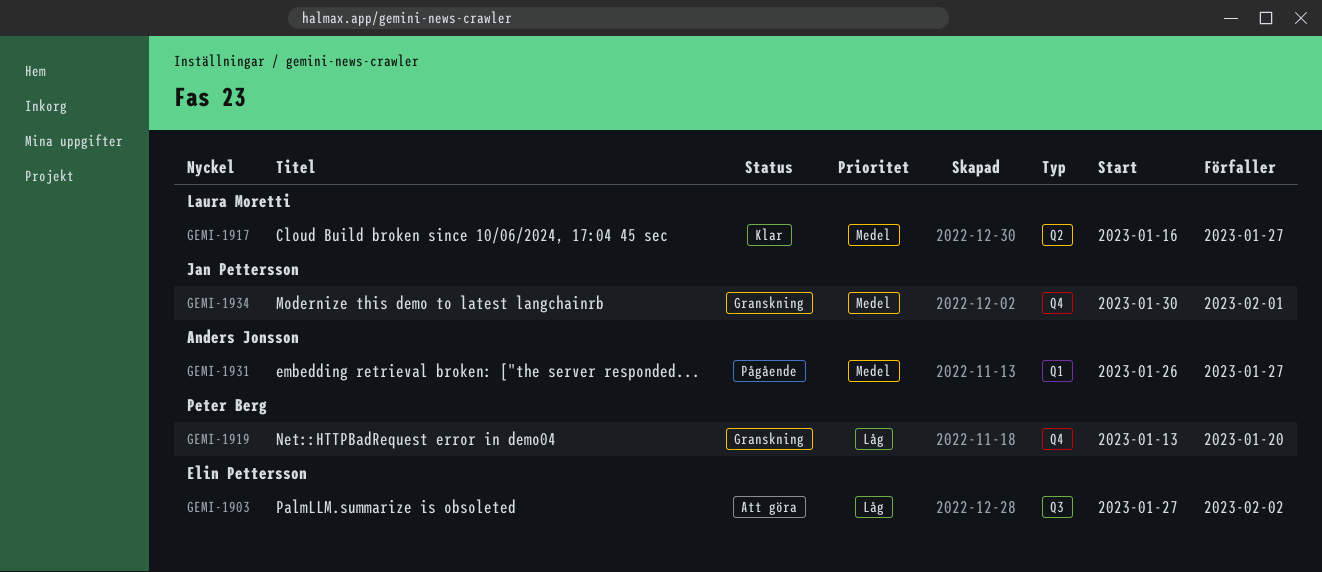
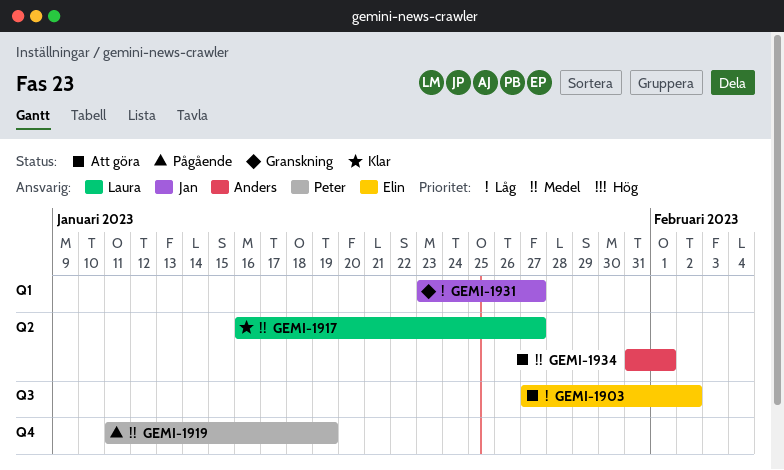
GEMI-1919, status: Granskning -> Pågående
GEMI-1919, priority: Låg -> Medel
GEMI-1919, start: Jan 13 -> Jan 11
GEMI-1919, due: Jan 20 -> Jan 19
GEMI-1931, status: Pågående -> Granskning
GEMI-1931, owner: Anders Jonsson -> Jan Pettersson
GEMI-1931, priority: Medel -> Låg
GEMI-1931, start: Jan 26 -> Jan 23
GEMI-1934, status: Granskning -> Att göra
GEMI-1934, owner: Jan Pettersson -> Anders Jonsson
GEMI-1934, label: Q4 -> Q2
GEMI-1934, start: Jan 30 -> Jan 31

